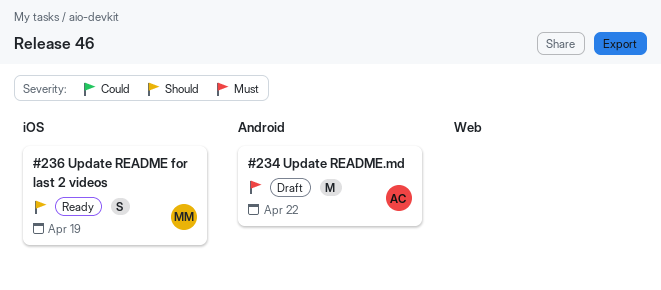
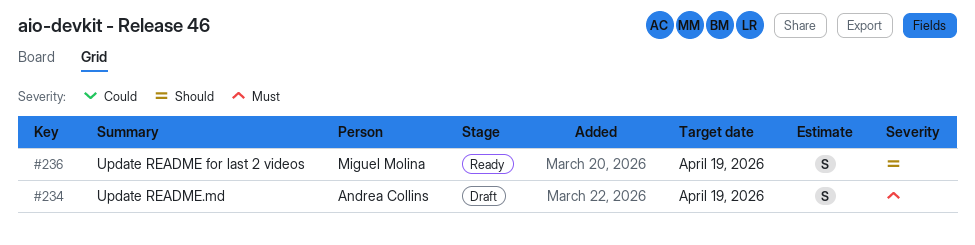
#234, estimate: M -> S
#234, due: Apr 22 -> Apr 19

